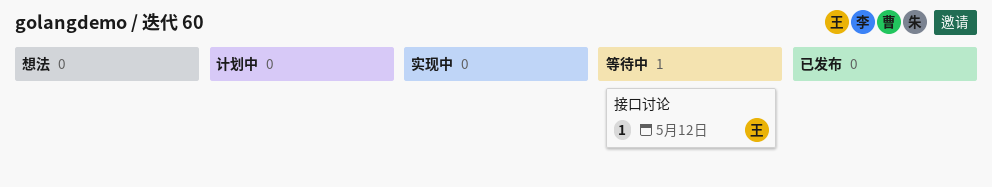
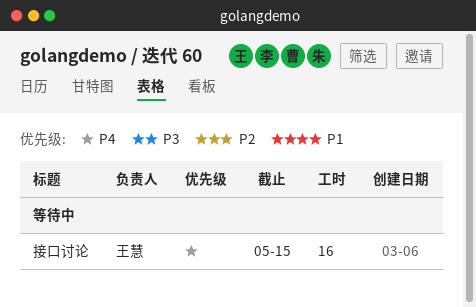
接口讨论, estimate: 1 -> 16
接口讨论, due: May 12 -> May 15

